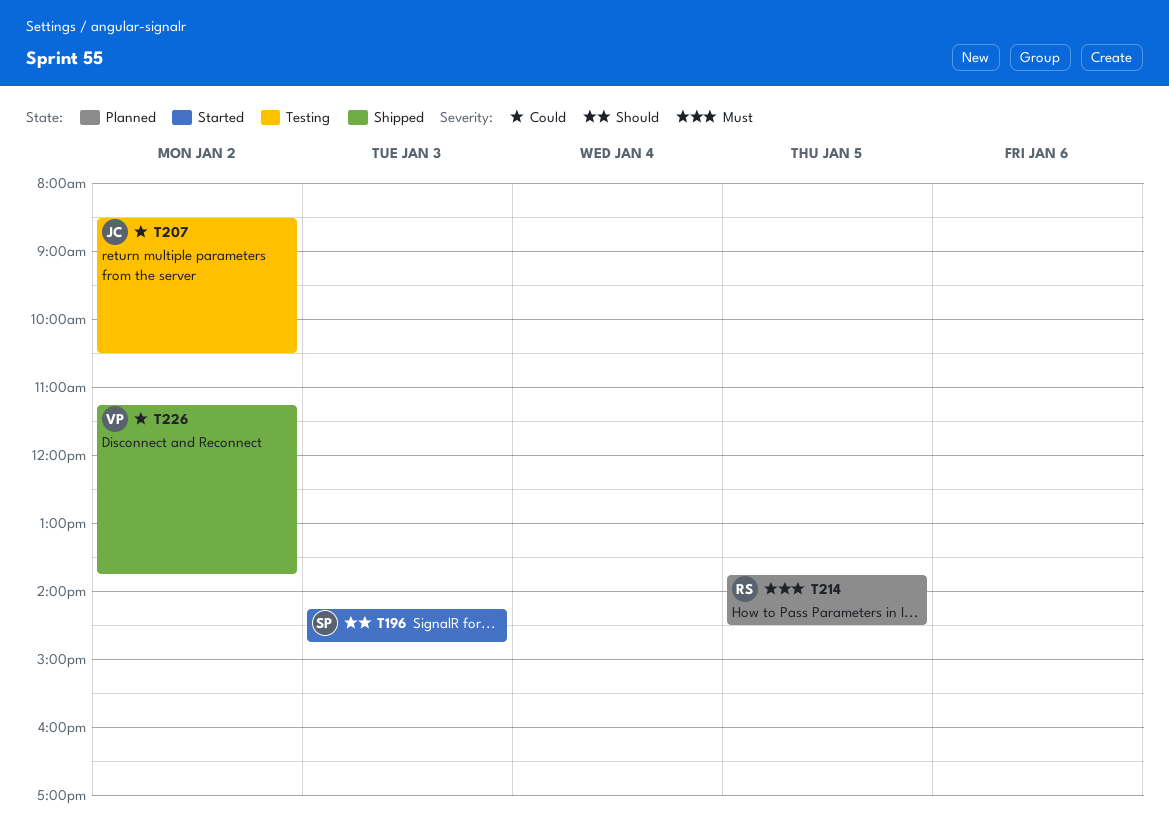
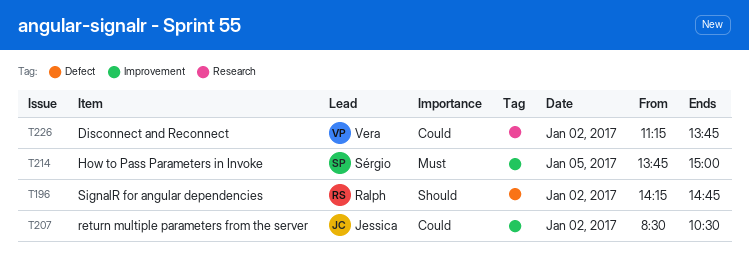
T196, owner: Sérgio -> Ralph
T196, day: Jan 3 -> Jan 2
T214, owner: Ralph -> Sérgio
T214, ends: 14:30 -> 15:00

